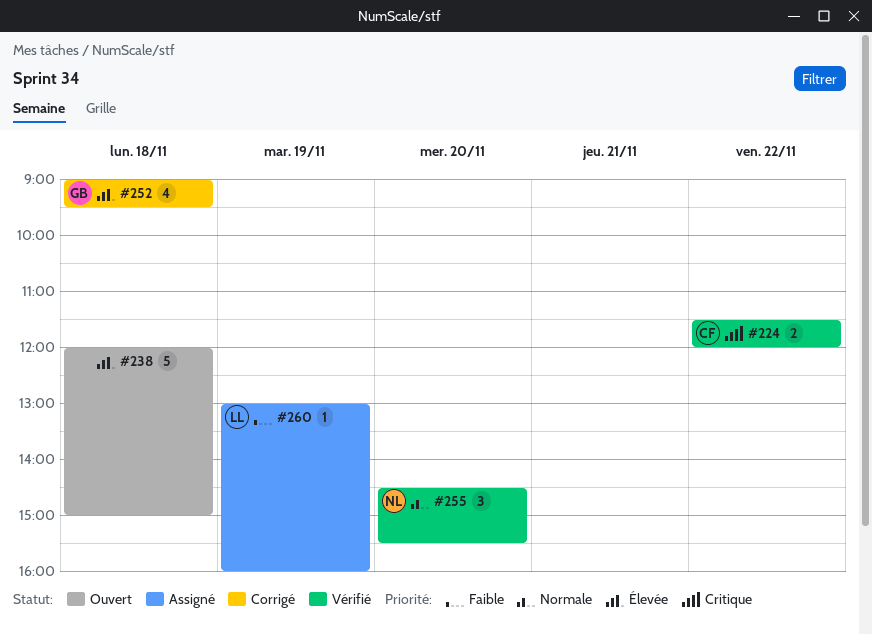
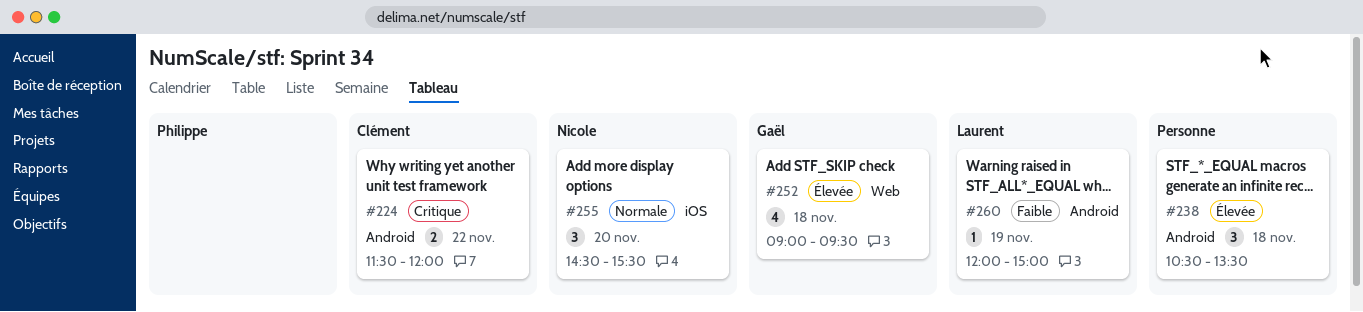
#238, estimate: 5 -> 3
#238, begins: 12:00 -> 10:30
#238, ends: 15:00 -> 13:30
#260, begins: 13:00 -> 12:00
#260, ends: 16:00 -> 15:00

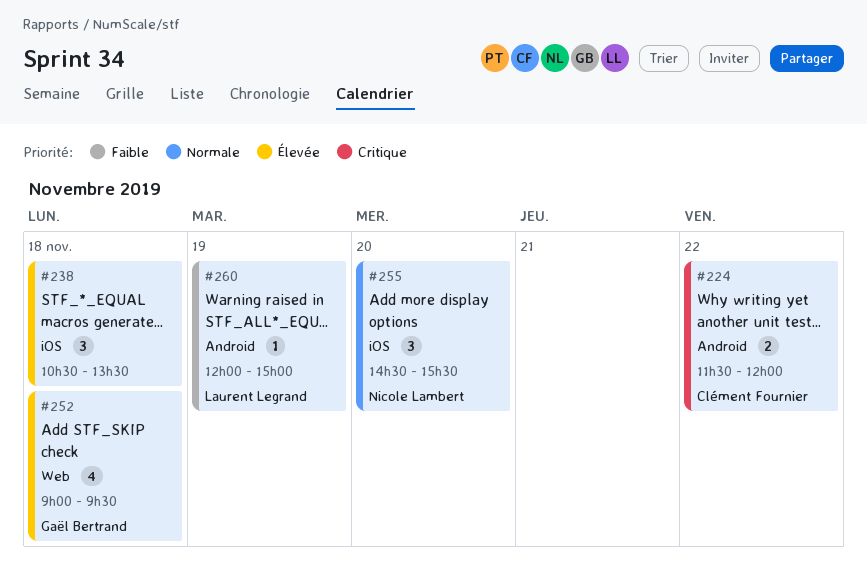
#238, label: Android -> iOS

